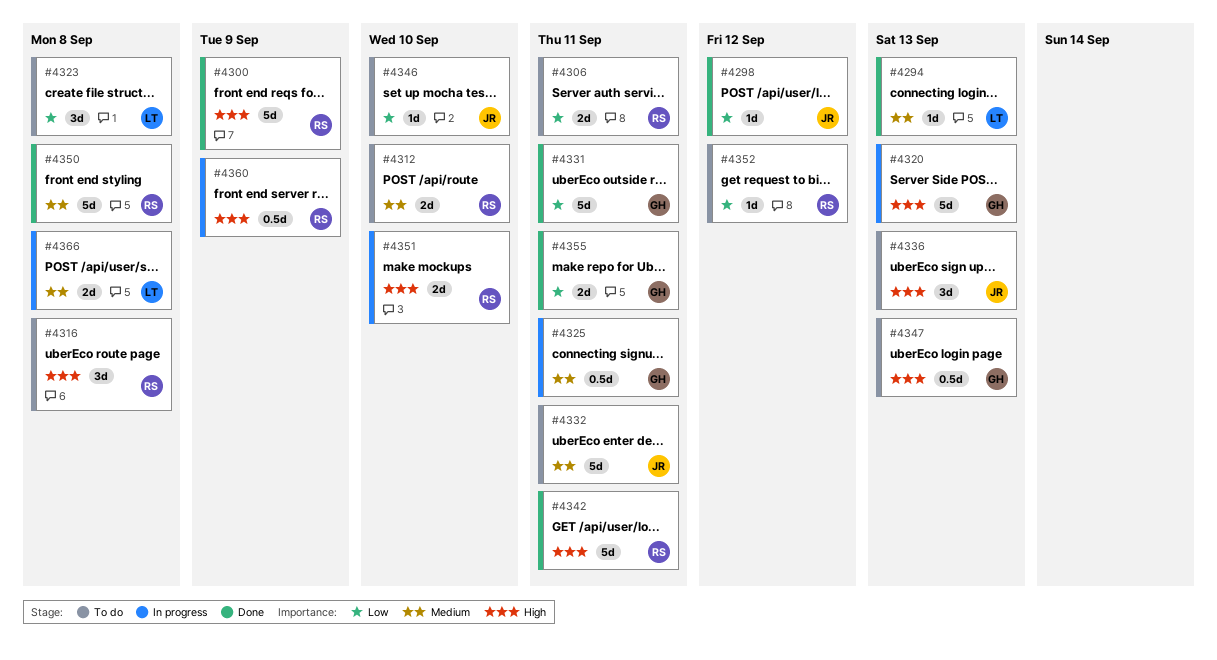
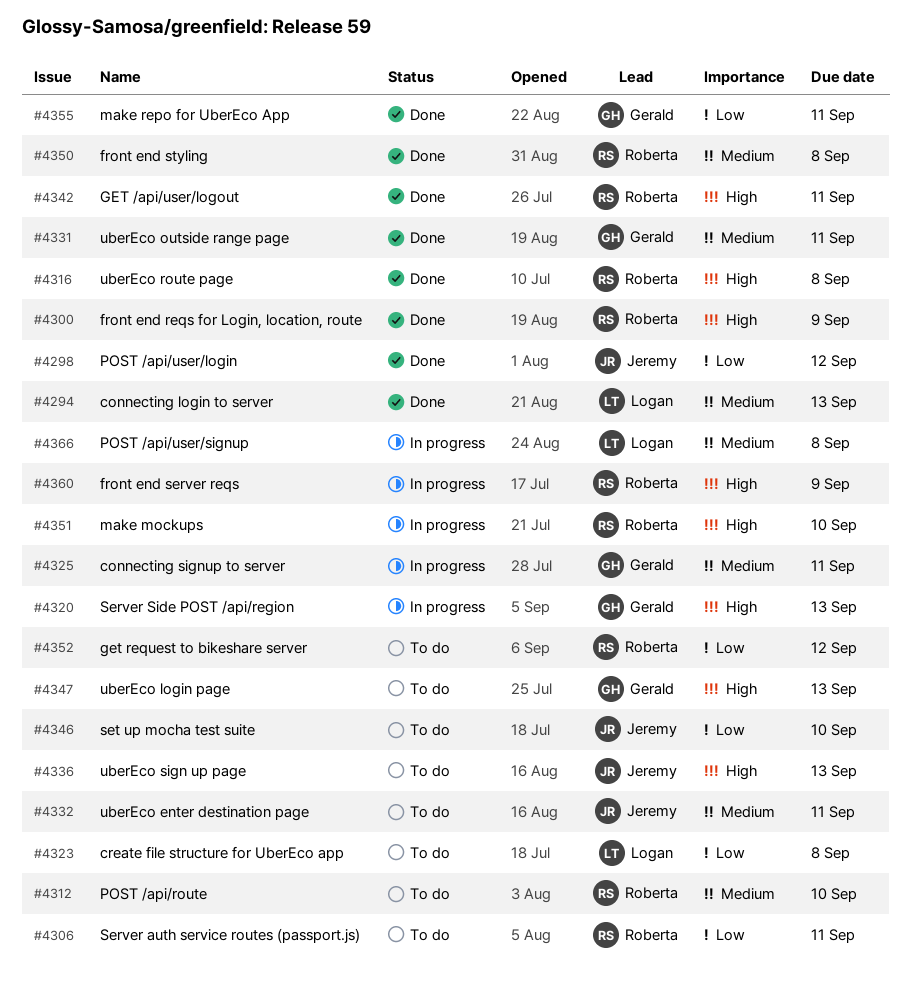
#4316, status: To do -> Done
#4331, priority: Low -> Medium

